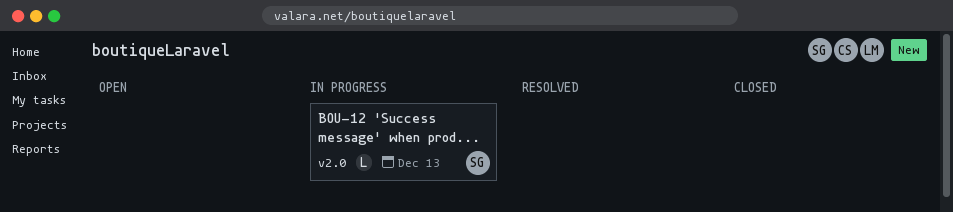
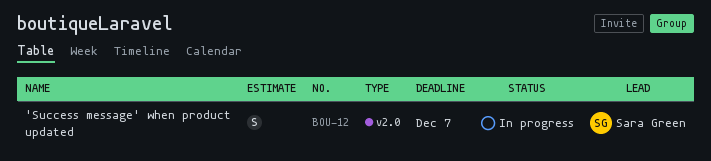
BOU-12, estimate: L -> S
BOU-12, due: Dec 13 -> Dec 7

